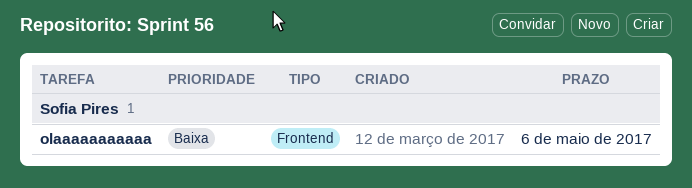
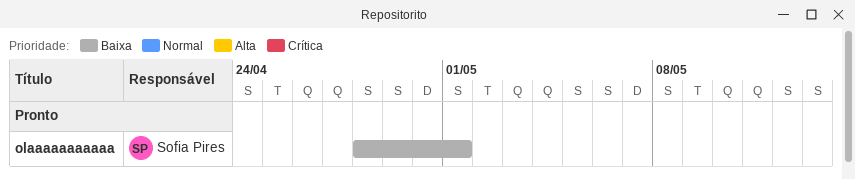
olaaaaaaaaaaa, due: May 6 -> May 1

